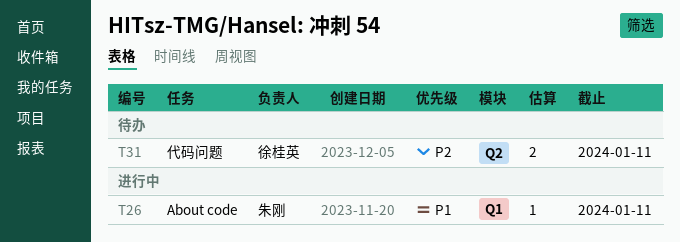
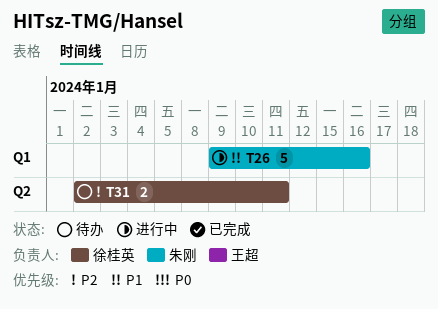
T26, estimate: 1 -> 5
T26, due: Jan 11 -> Jan 16

